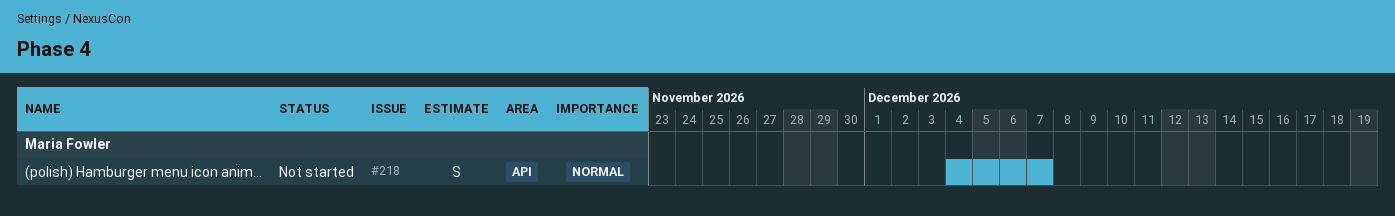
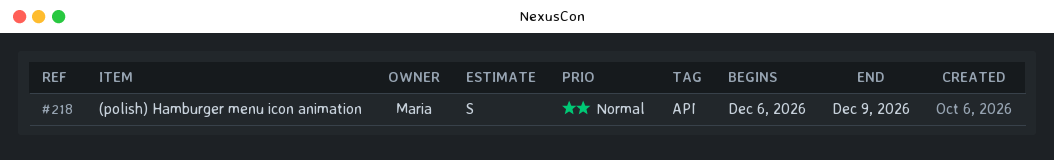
#218, start: Dec 4 -> Dec 6
#218, due: Dec 7 -> Dec 9

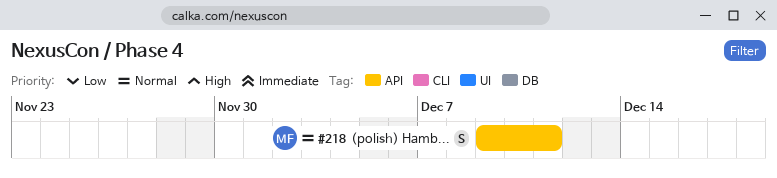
#218, start: Dec 6 -> Dec 9
#218, due: Dec 9 -> Dec 11

